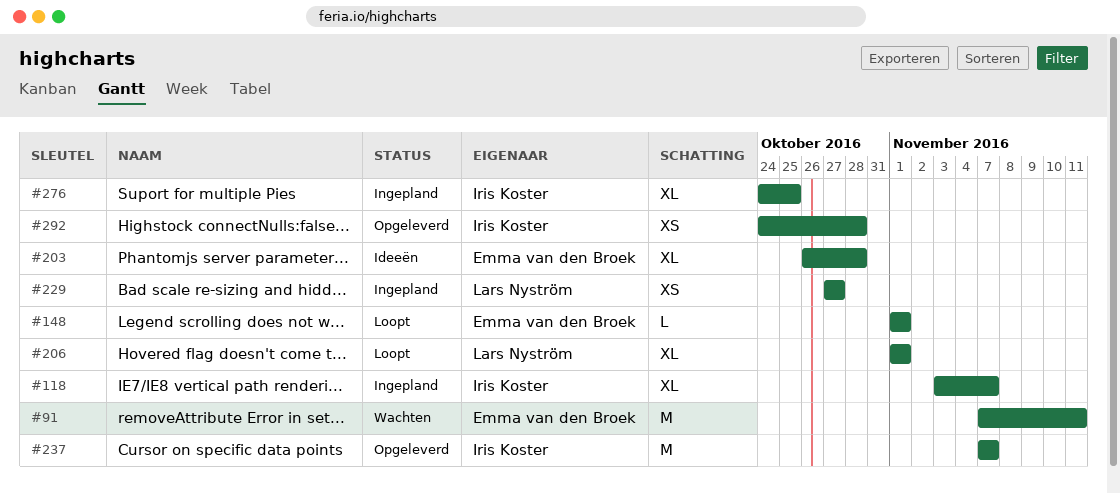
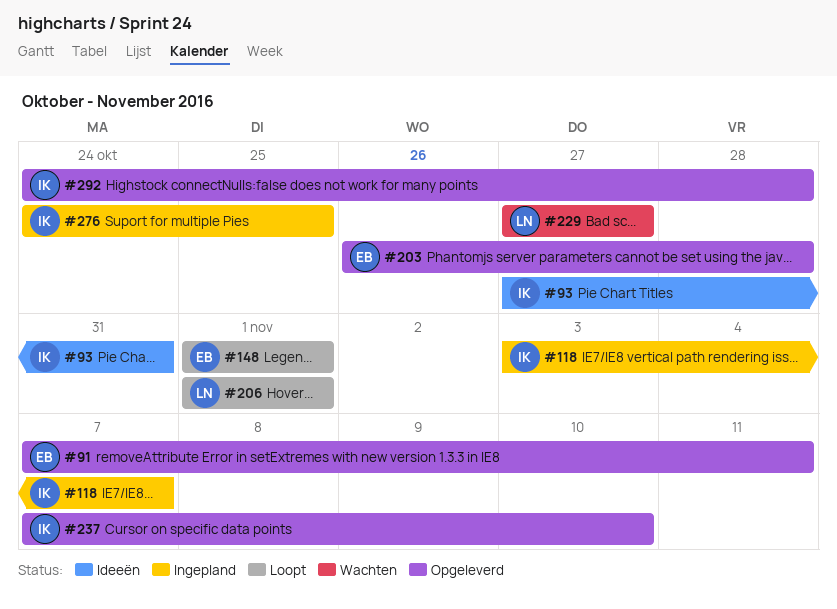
#91, status: Wachten -> Opgeleverd
#93: none -> present
#203, status: Ideeën -> Opgeleverd
#229, status: Ingepland -> Wachten
#237, due: Nov 7 -> Nov 10

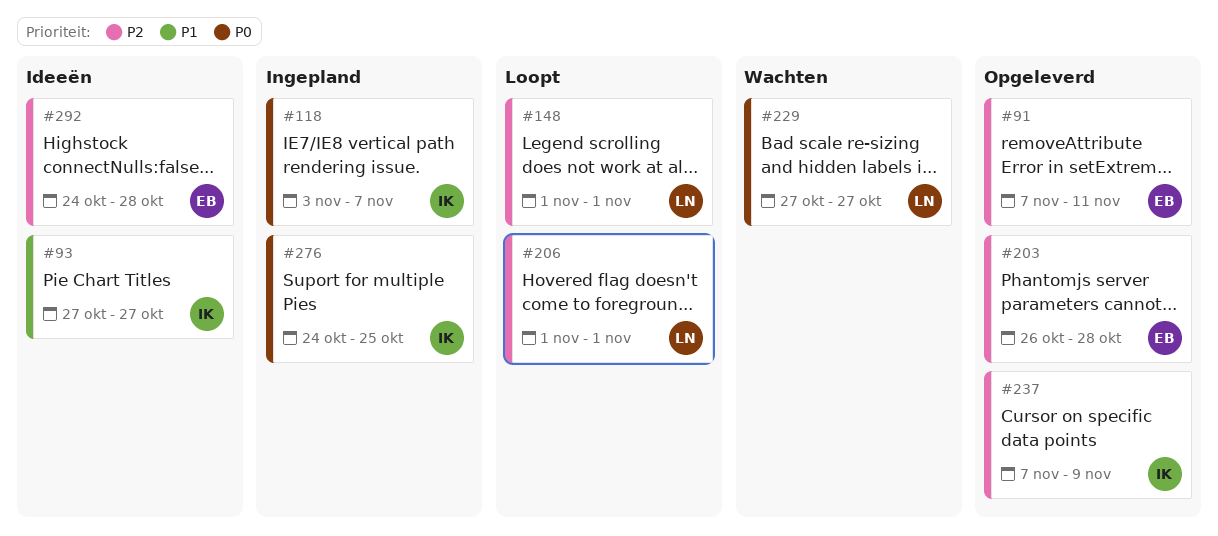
#93, due: Oct 31 -> Oct 27
#148, owner: EB -> LN
#237, due: Nov 10 -> Nov 9
#292, status: Opgeleverd -> Ideeën
#292, owner: IK -> EB

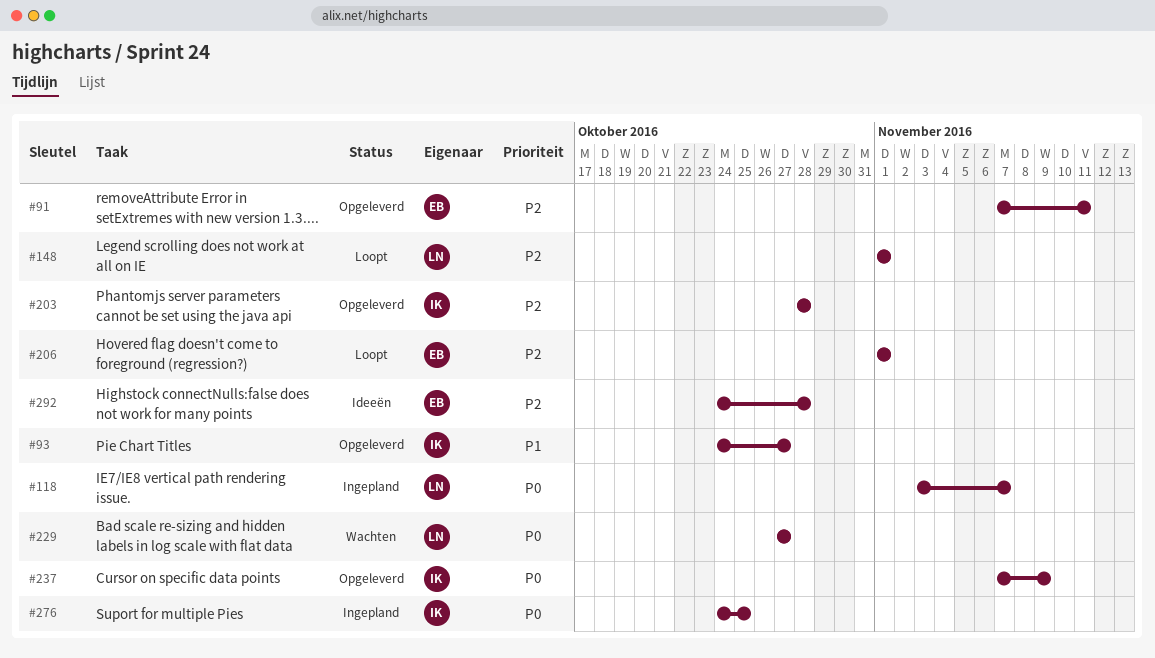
#93, status: Ideeën -> Opgeleverd
#93, start: Oct 27 -> Oct 24
#118, owner: IK -> LN
#203, owner: EB -> IK
#203, start: Oct 26 -> Oct 28
#206, owner: LN -> EB
#237, priority: P2 -> P0

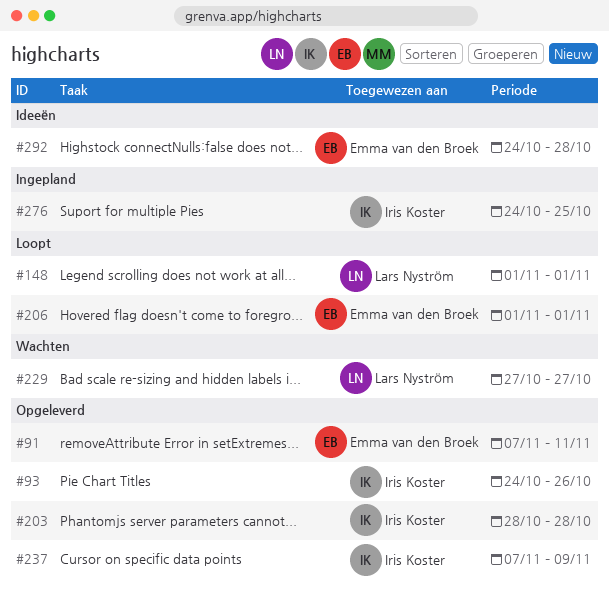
#93, due: Oct 27 -> Oct 26
#118: present -> none

